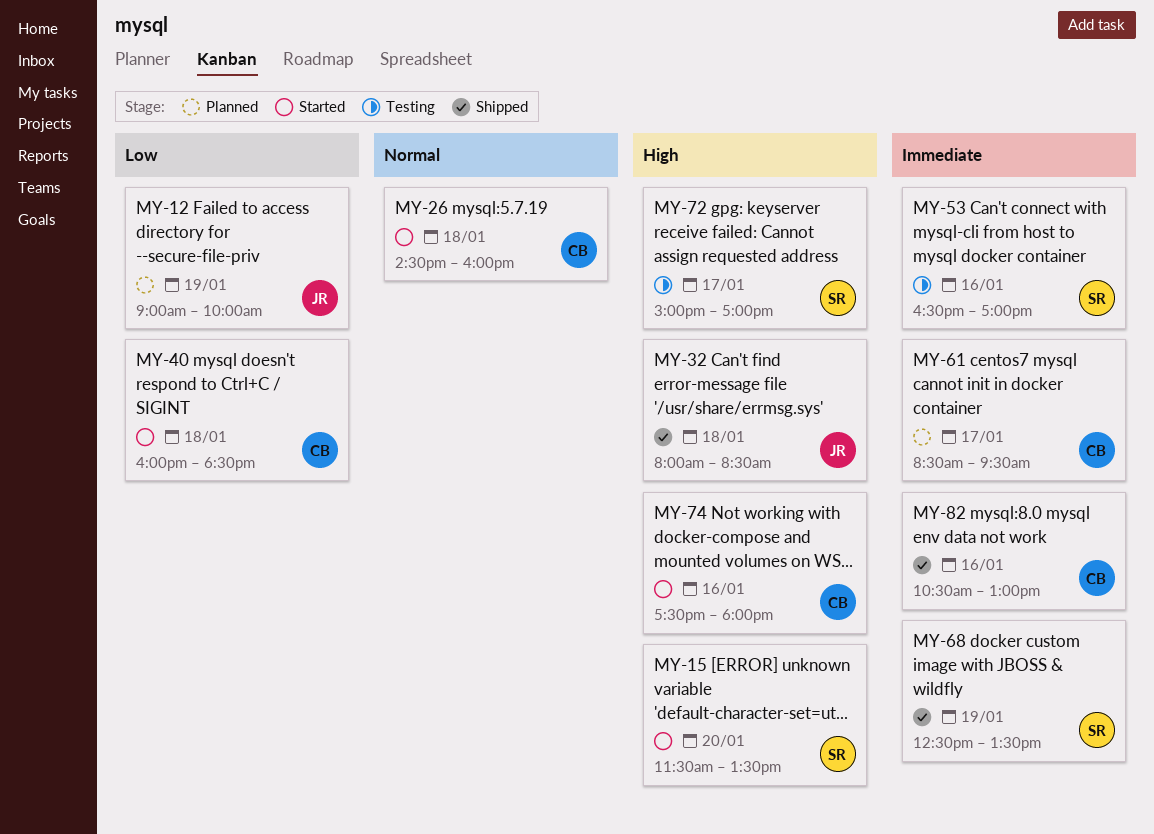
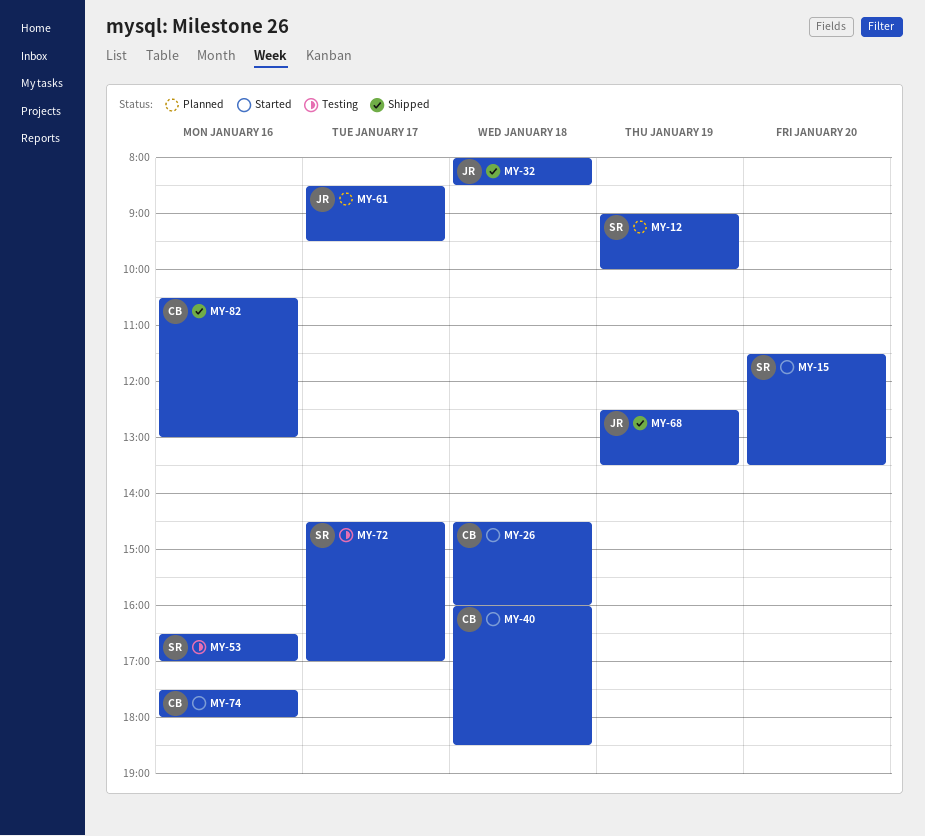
MY-12, owner: JR -> SR
MY-61, owner: CB -> JR
MY-68, owner: SR -> JR
MY-72, begins: 15:00 -> 14:30

